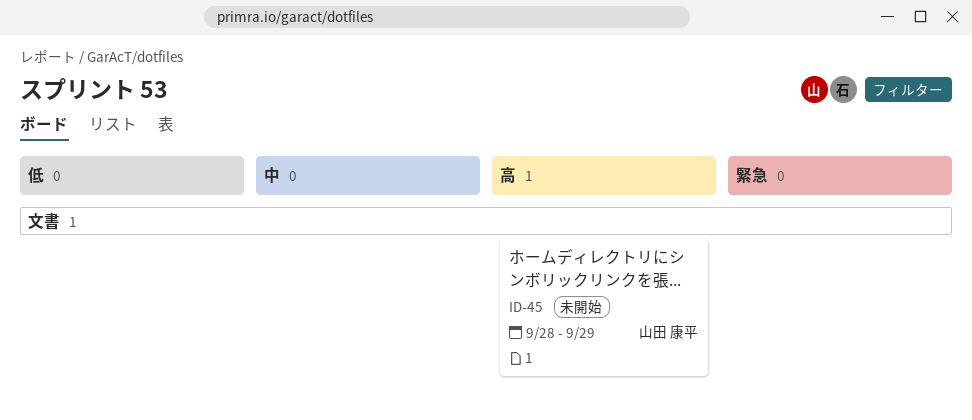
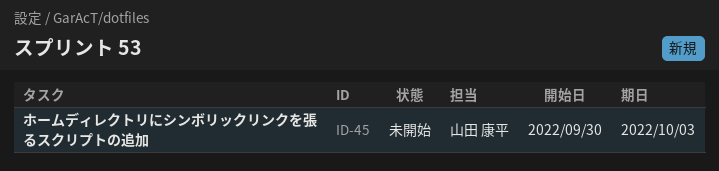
ID-45, start: Sep 28 -> Sep 30
ID-45, due: Sep 29 -> Oct 3

